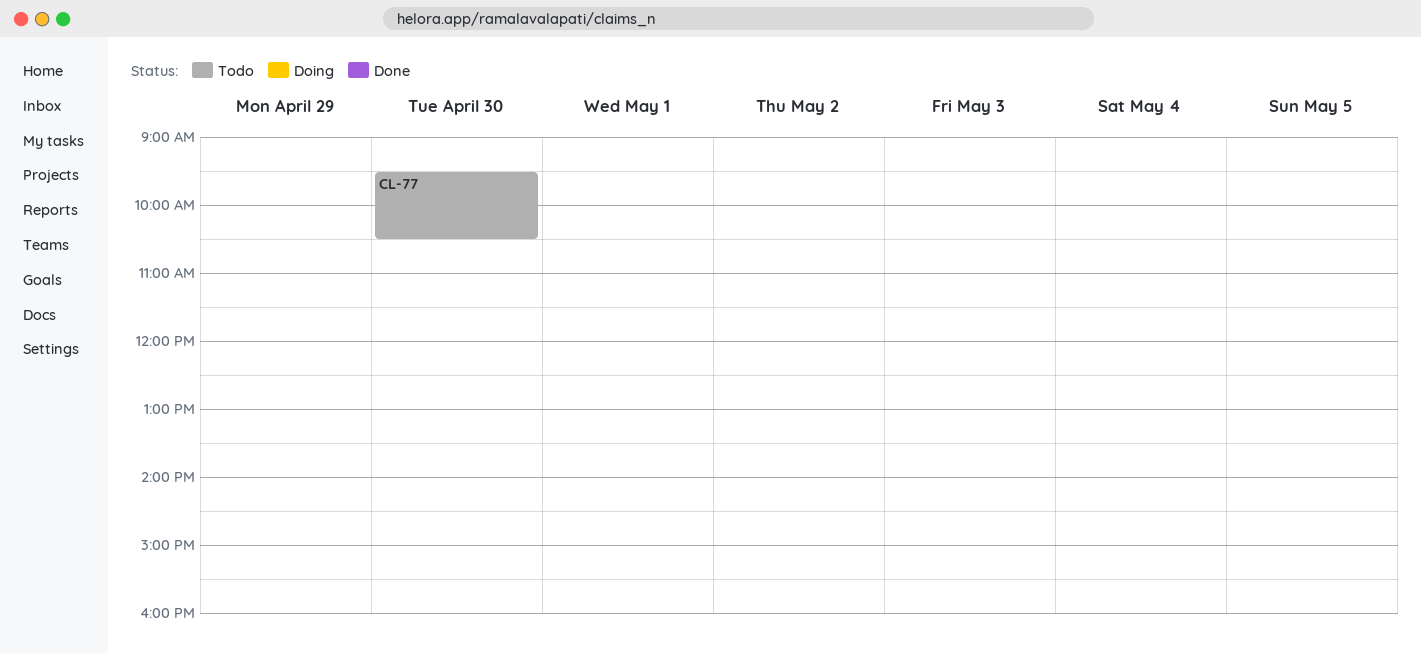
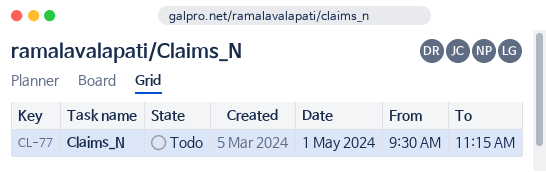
CL-77, day: Apr 30 -> May 1
CL-77, ends: 10:30 -> 11:15

